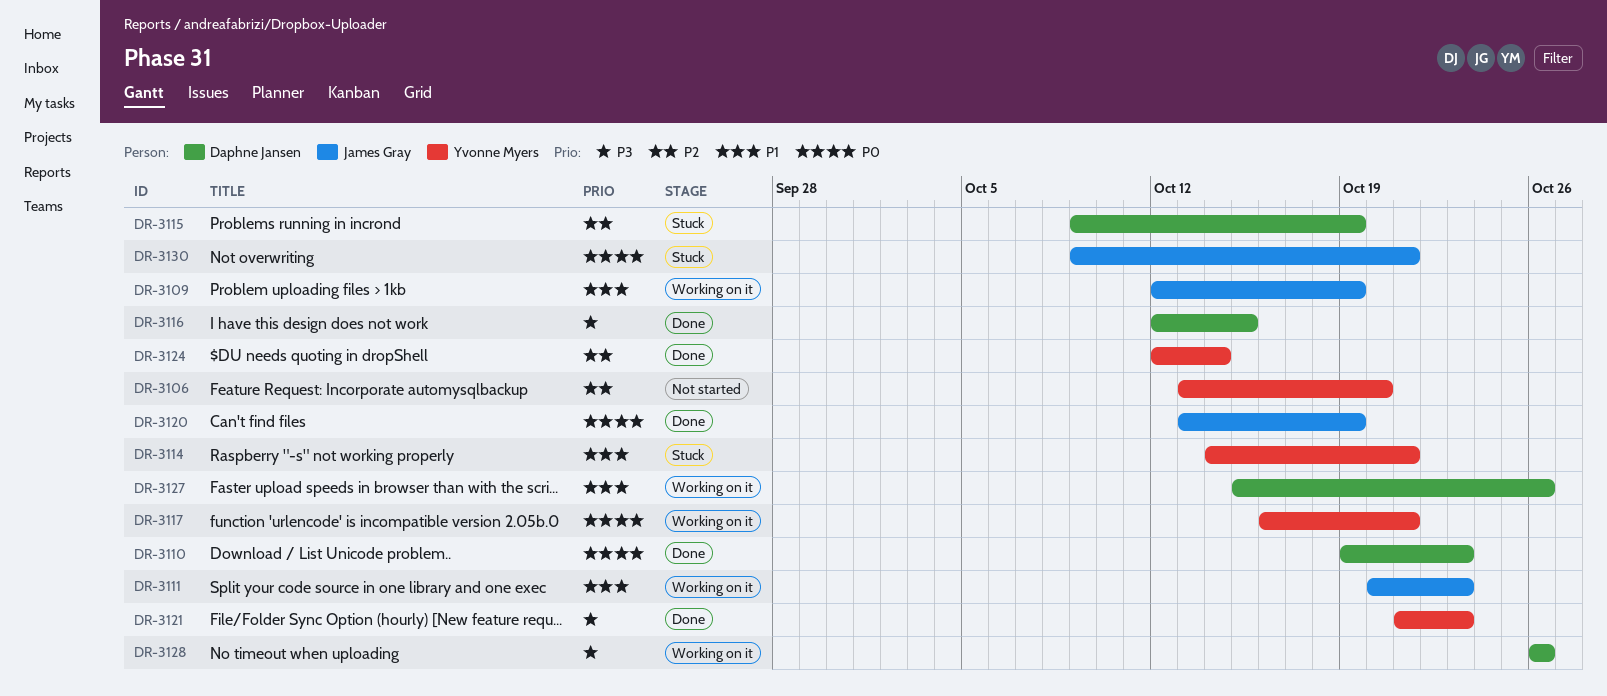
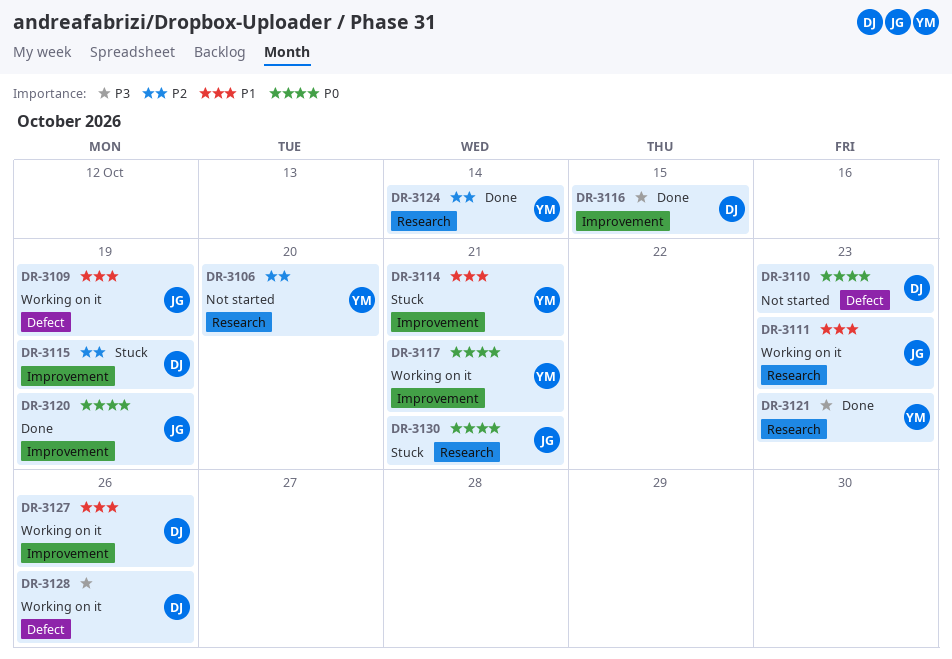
DR-3110, status: Done -> Not started

